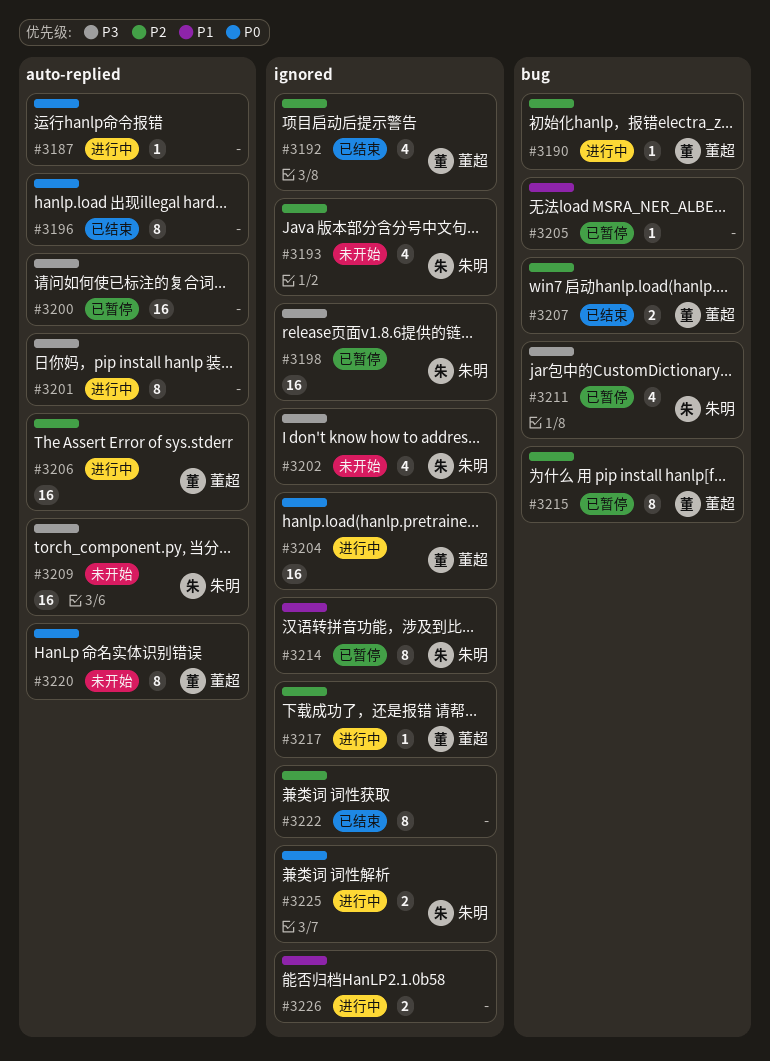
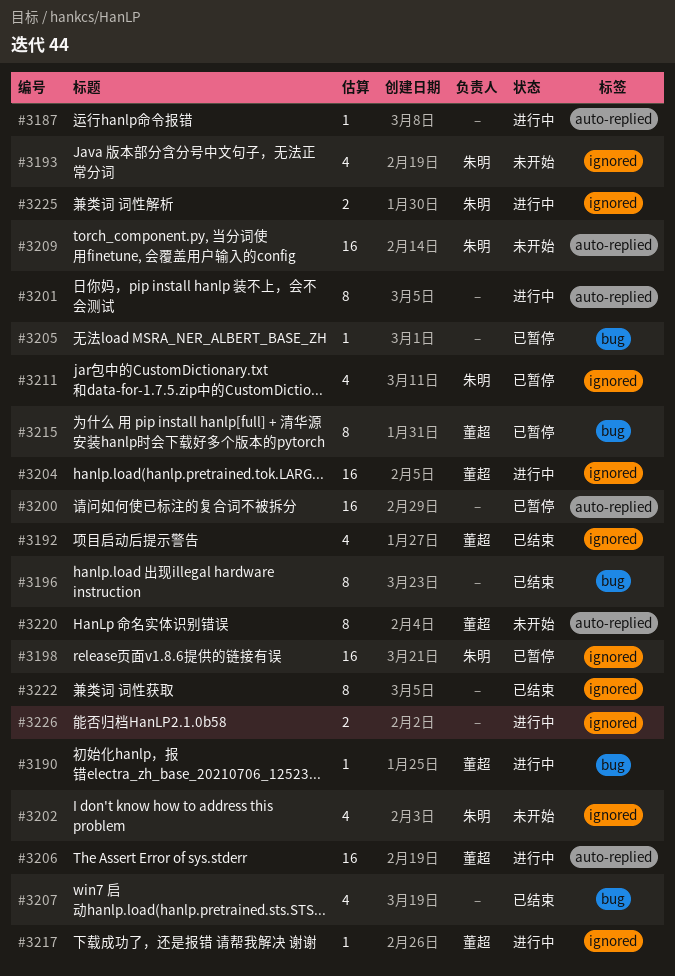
#3196, label: auto-replied -> bug
#3207, owner: 董超 -> none
#3207, estimate: 2 -> 4
#3211, label: bug -> ignored
#3214: present -> none

